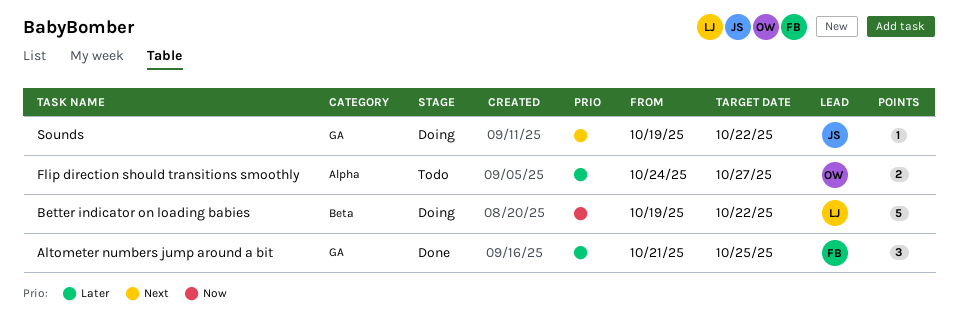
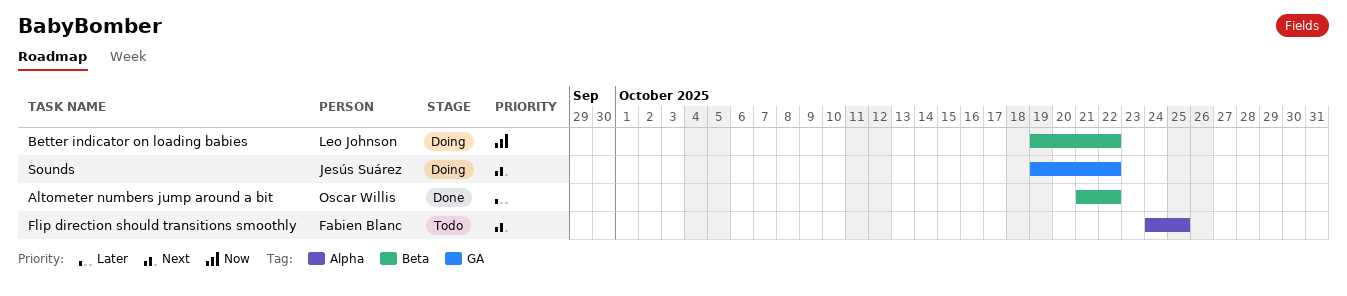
Altometer numbers jump around a bit, owner: Fabien Blanc -> Oscar Willis
Altometer numbers jump around a bit, label: GA -> Beta
Altometer numbers jump around a bit, due: Oct 25 -> Oct 22
Flip direction should transitions smoothly, owner: Oscar Willis -> Fabien Blanc
Flip direction should transitions smoothly, priority: Later -> Next
Flip direction should transitions smoothly, due: Oct 27 -> Oct 25

